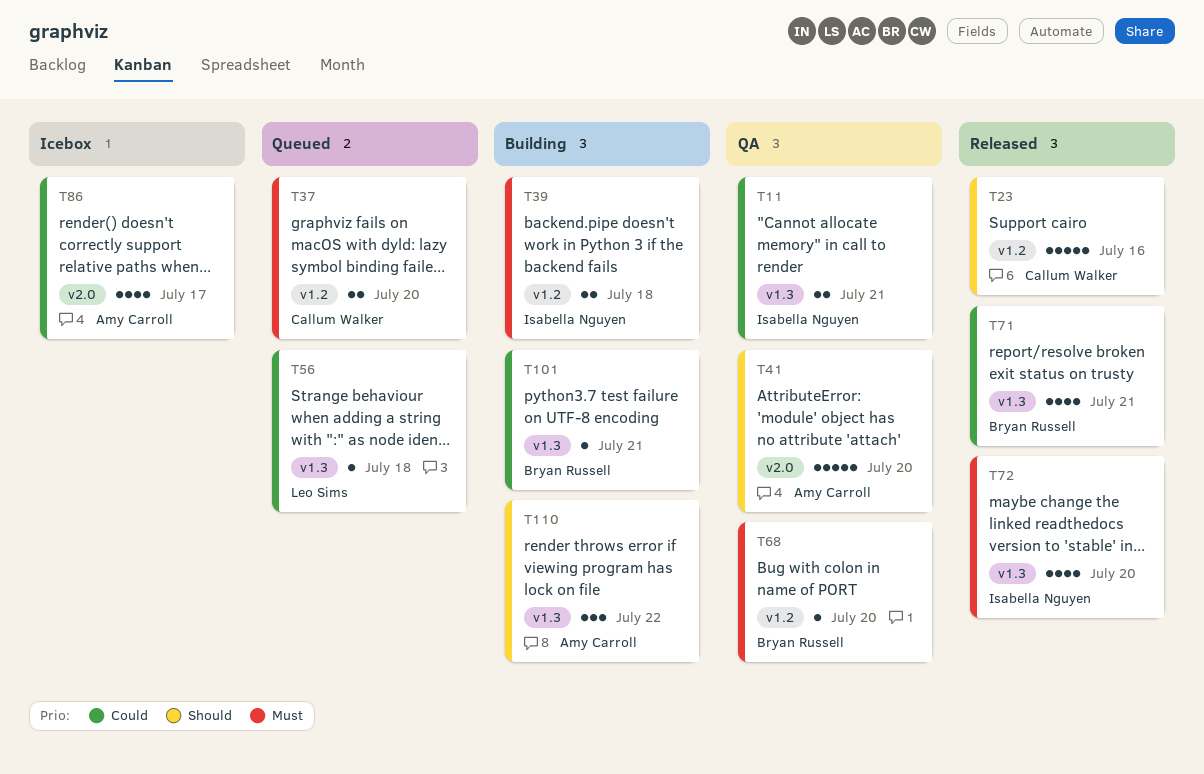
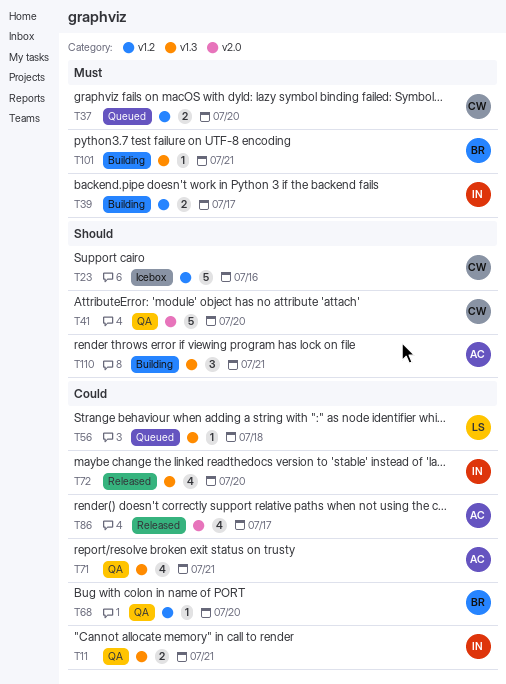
T23, status: Released -> Icebox
T39, due: Jul 18 -> Jul 17
T41, owner: Amy Carroll -> Callum Walker
T68, priority: Must -> Could
T71, status: Released -> QA
T71, owner: Bryan Russell -> Amy Carroll
T72, priority: Must -> Could
T86, status: Icebox -> Released
T101, priority: Could -> Must
T110, due: Jul 22 -> Jul 21

